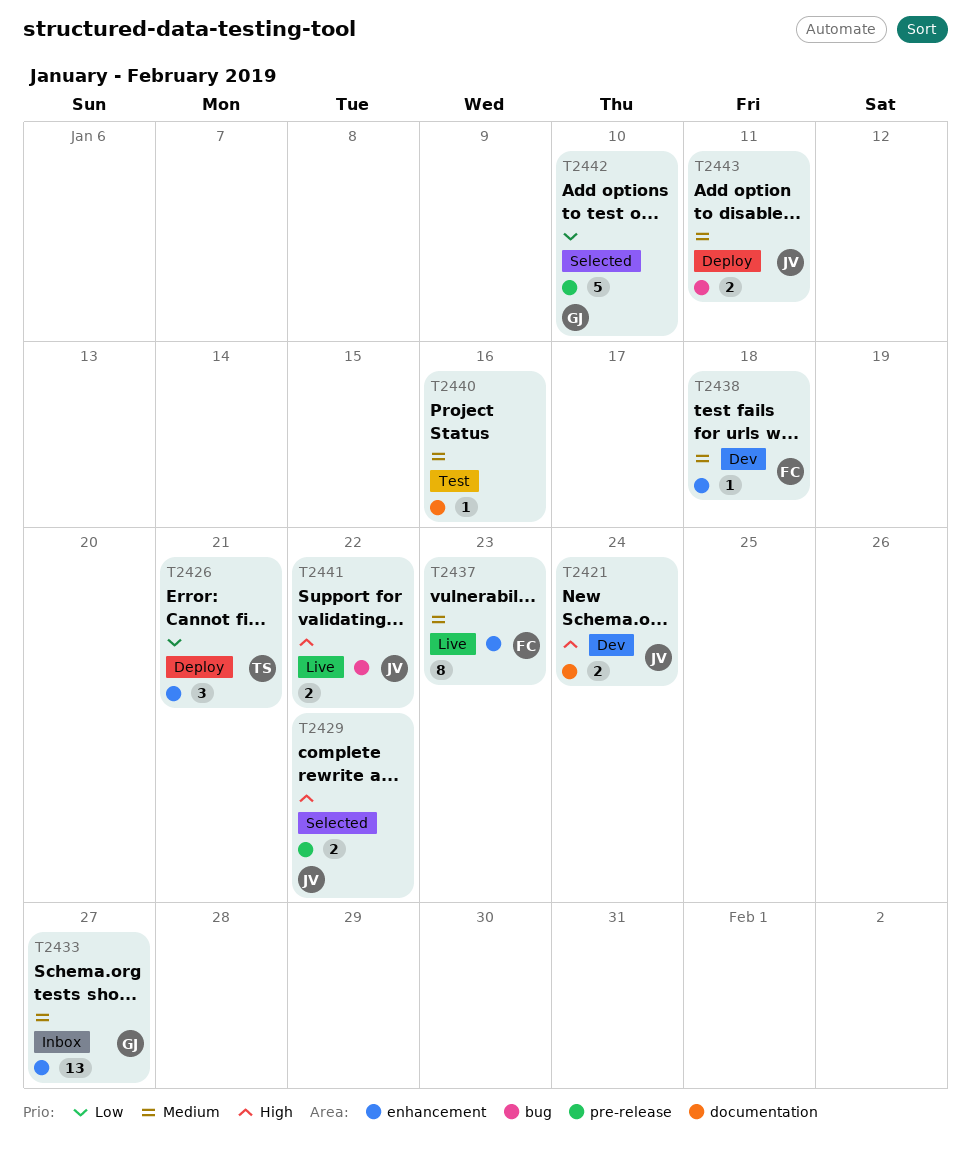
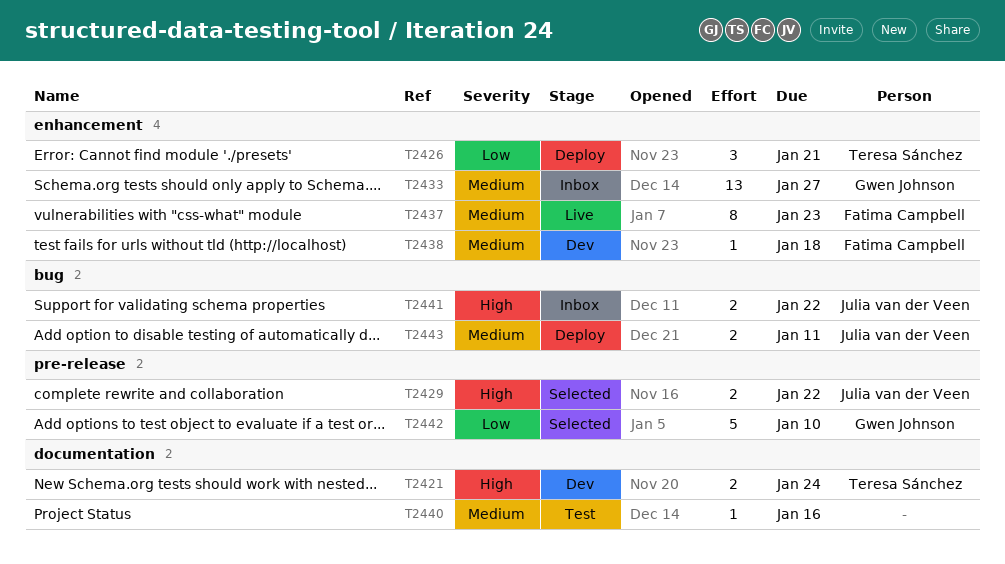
T2421, owner: Julia van der Veen -> Teresa Sánchez
T2441, status: Live -> Inbox

